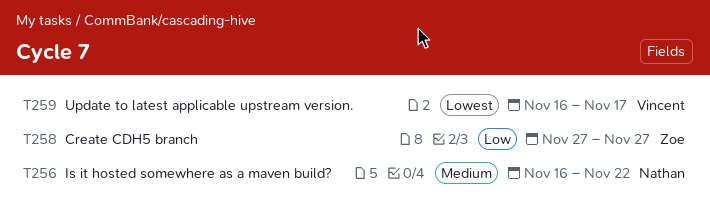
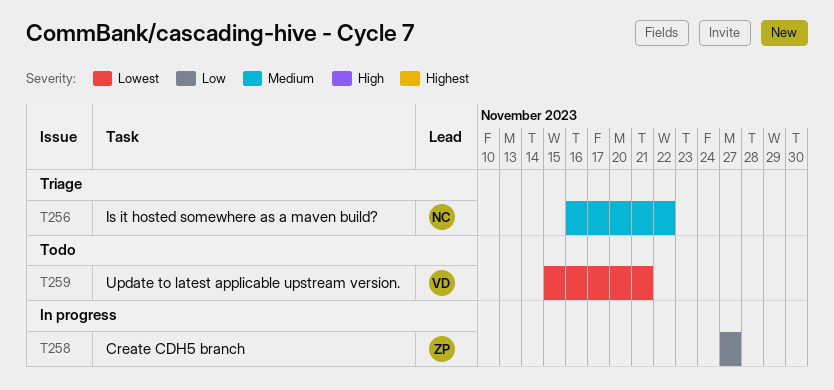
T259, start: Nov 16 -> Nov 15
T259, due: Nov 17 -> Nov 21

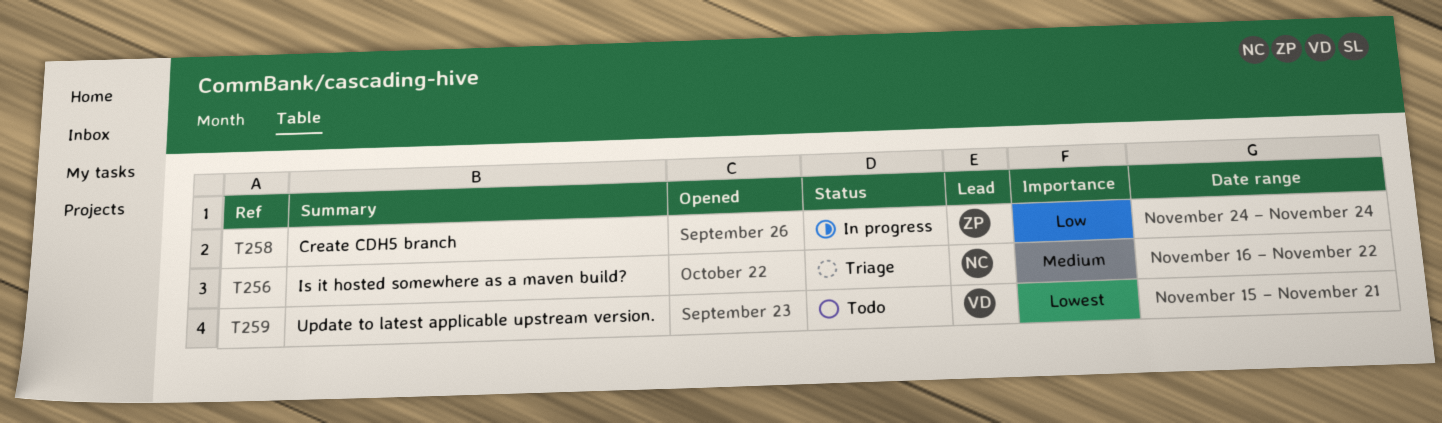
T258, start: Nov 27 -> Nov 24
T258, due: Nov 27 -> Nov 24

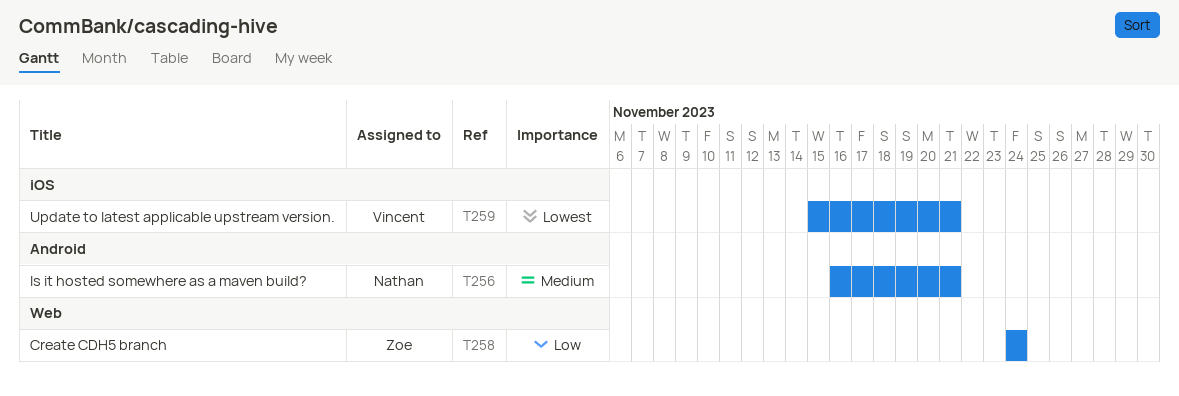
T256, due: Nov 22 -> Nov 21

